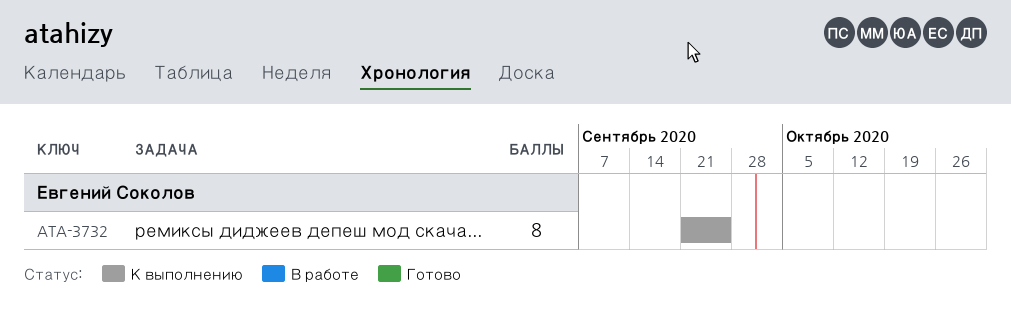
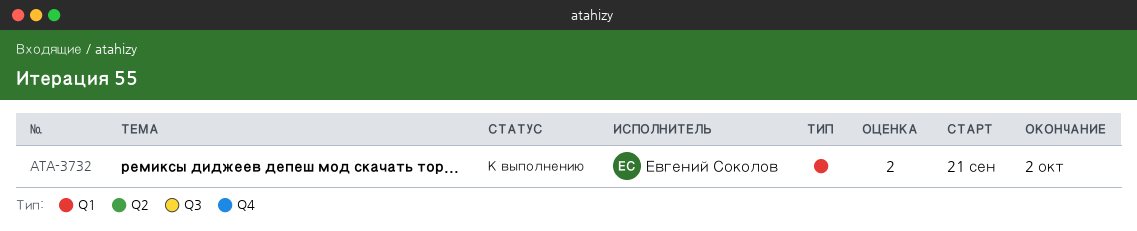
ATA-3732, estimate: 8 -> 2
ATA-3732, due: Sep 25 -> Oct 2

